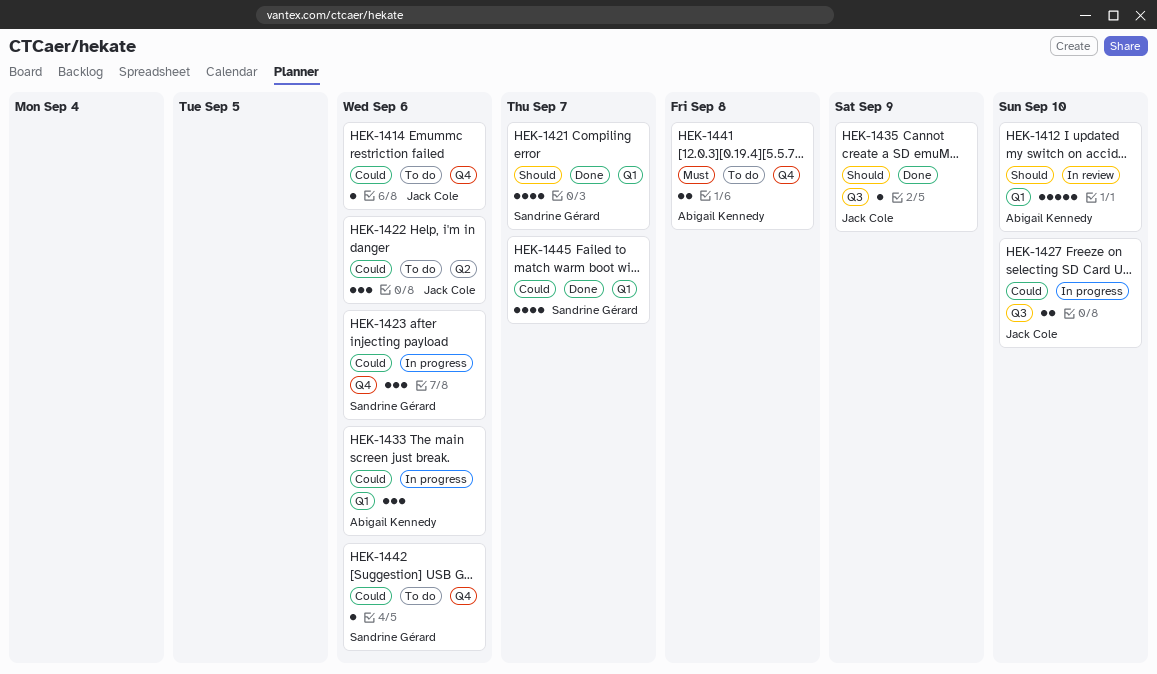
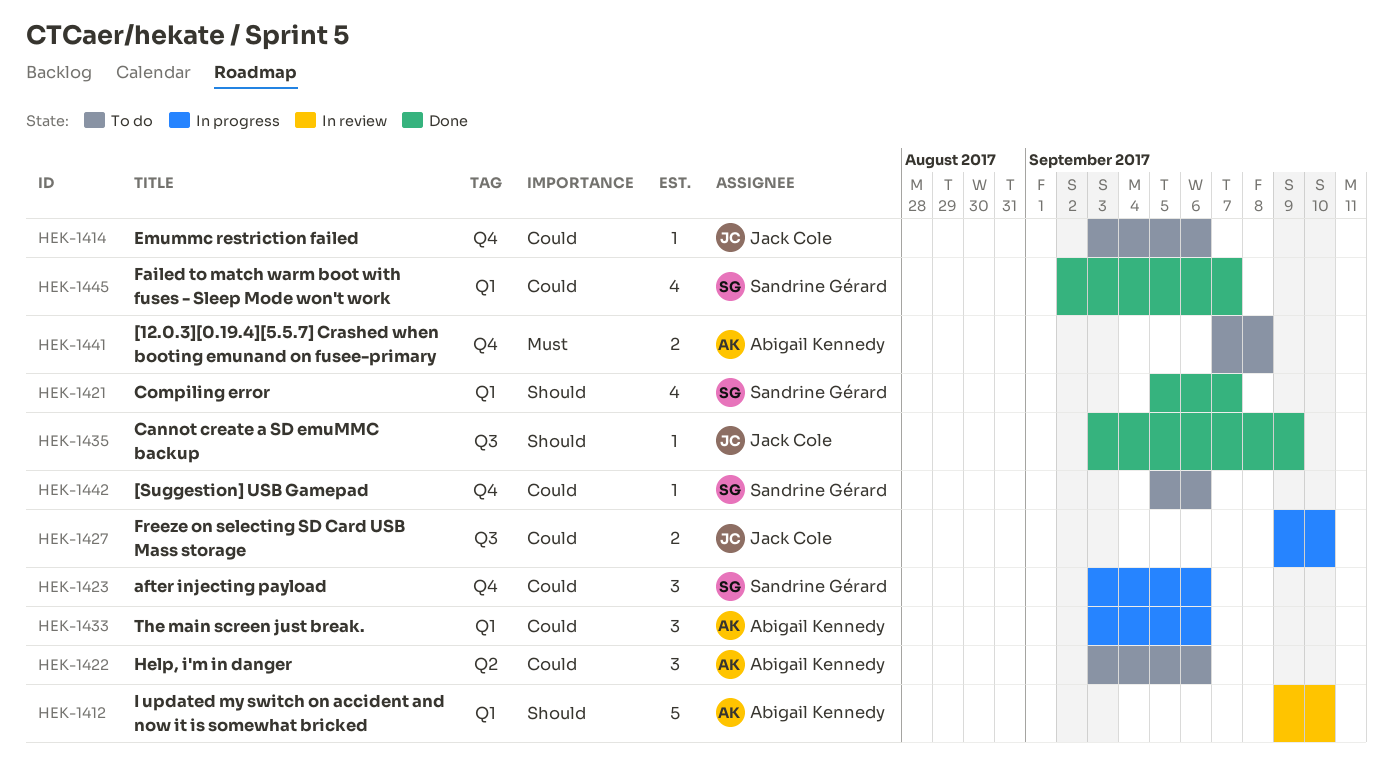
HEK-1422, owner: Jack Cole -> Abigail Kennedy

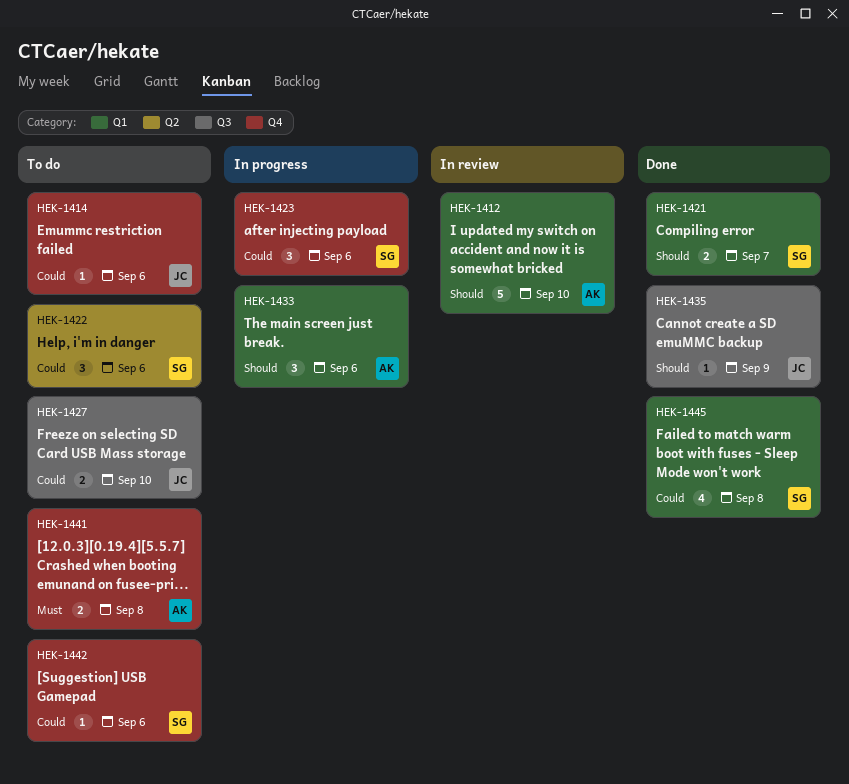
HEK-1421, estimate: 4 -> 2
HEK-1422, owner: Abigail Kennedy -> Sandrine Gérard
HEK-1427, status: In progress -> To do
HEK-1433, priority: Could -> Should
HEK-1445, due: Sep 7 -> Sep 8

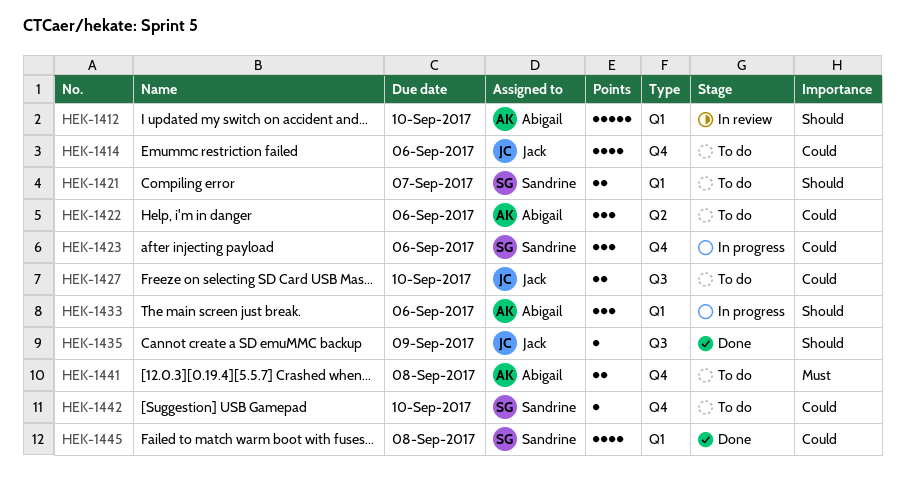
HEK-1414, estimate: 1 -> 4
HEK-1421, status: Done -> To do
HEK-1422, owner: Sandrine -> Abigail
HEK-1442, due: Sep 6 -> Sep 10

